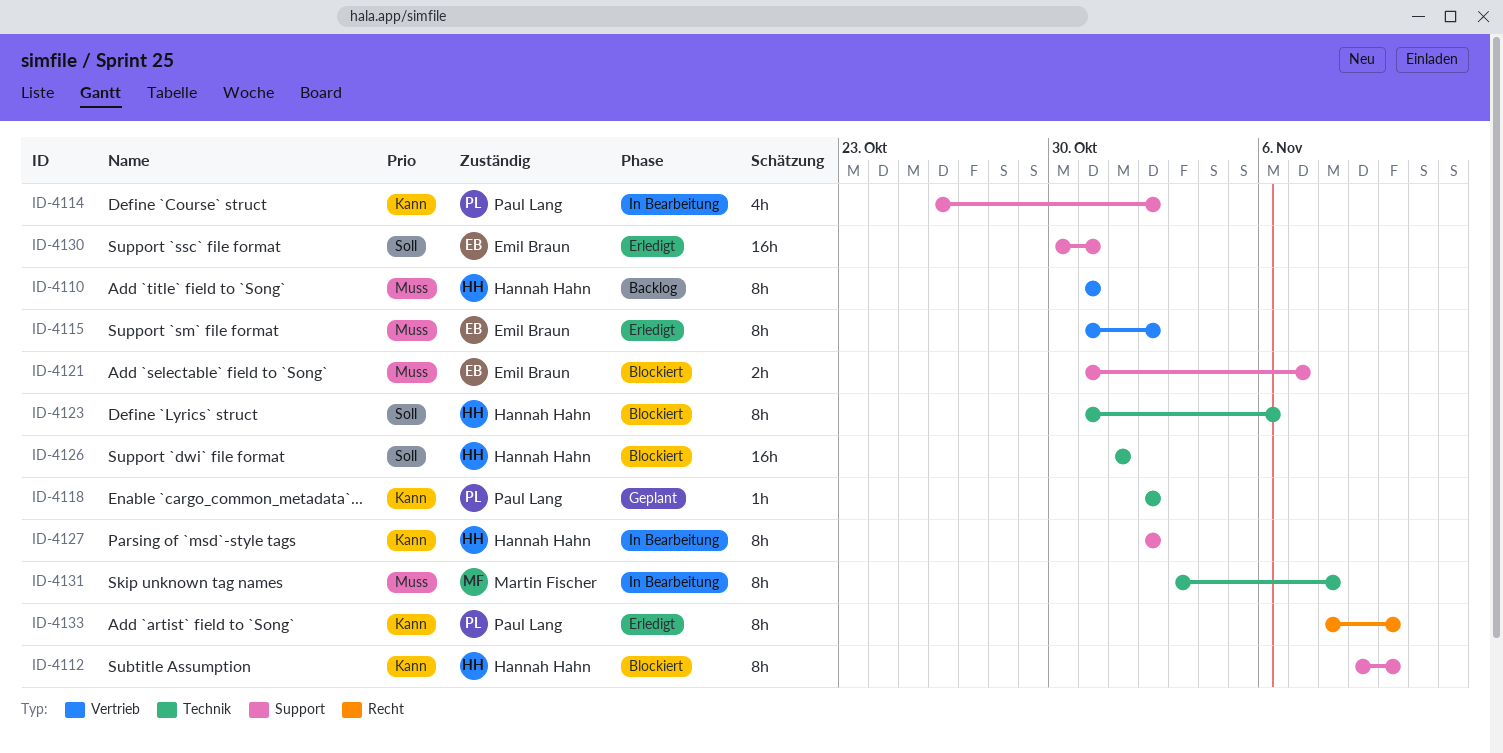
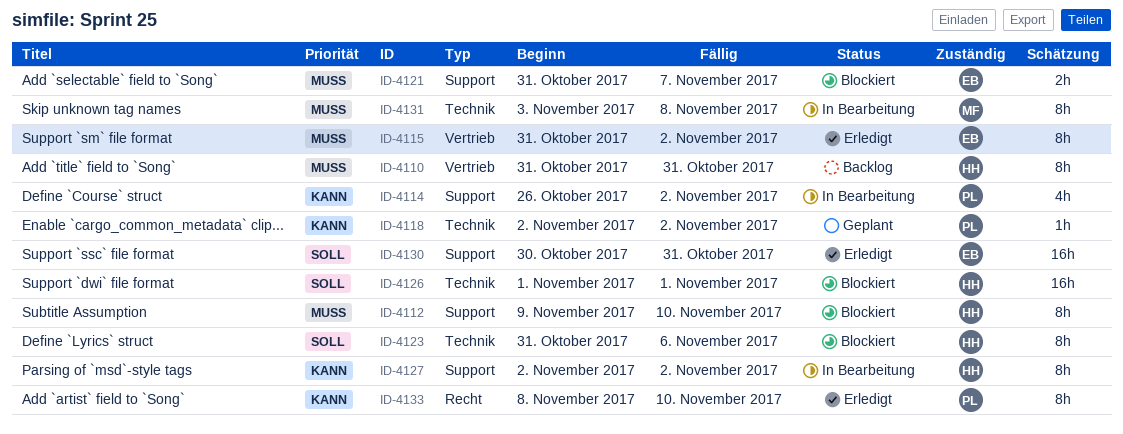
ID-4112, priority: Kann -> Muss

